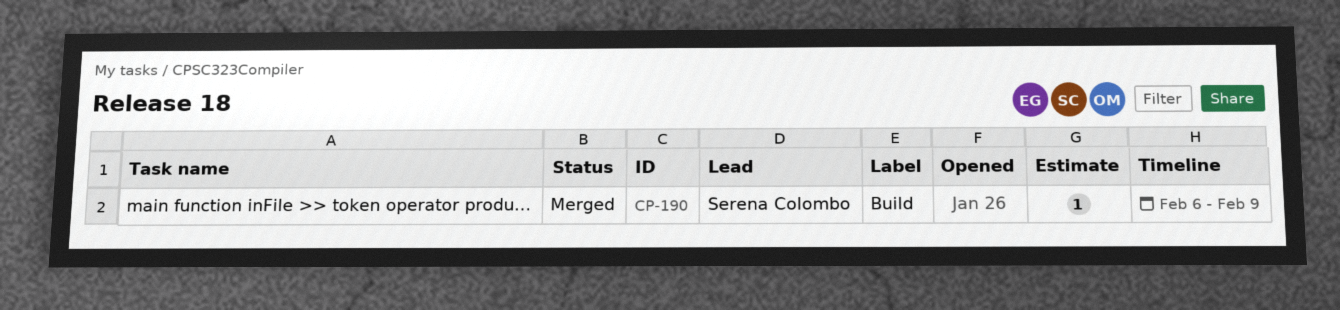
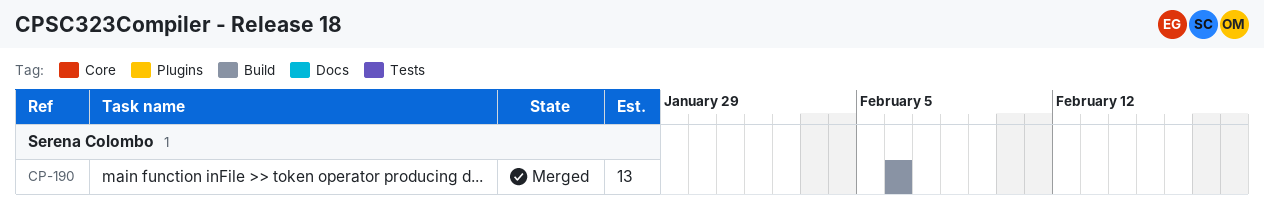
CP-190, estimate: 1 -> 13
CP-190, due: Feb 9 -> Feb 6

